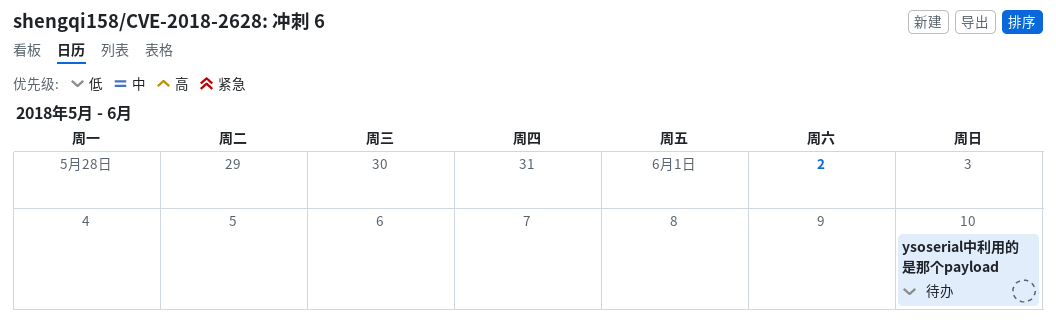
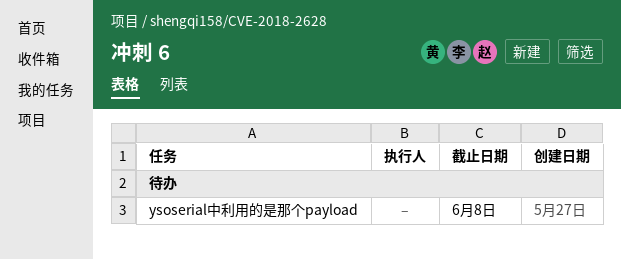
ysoserial中利用的是那个payload, due: Jun 10 -> Jun 8

